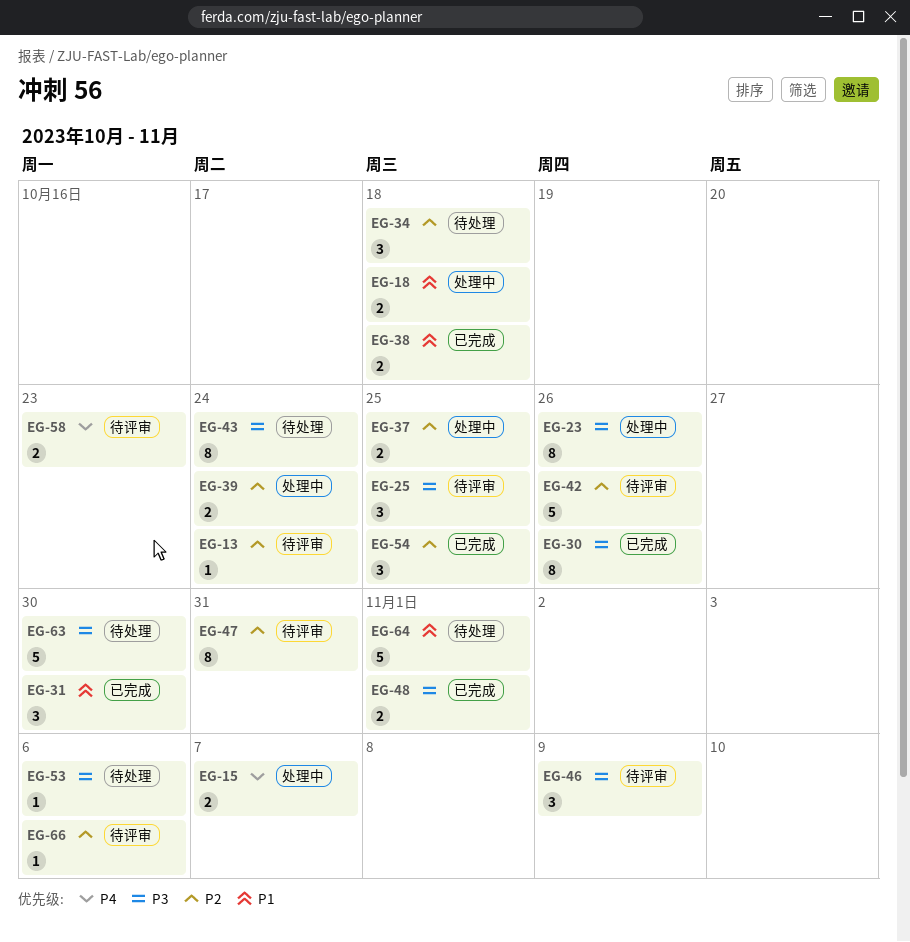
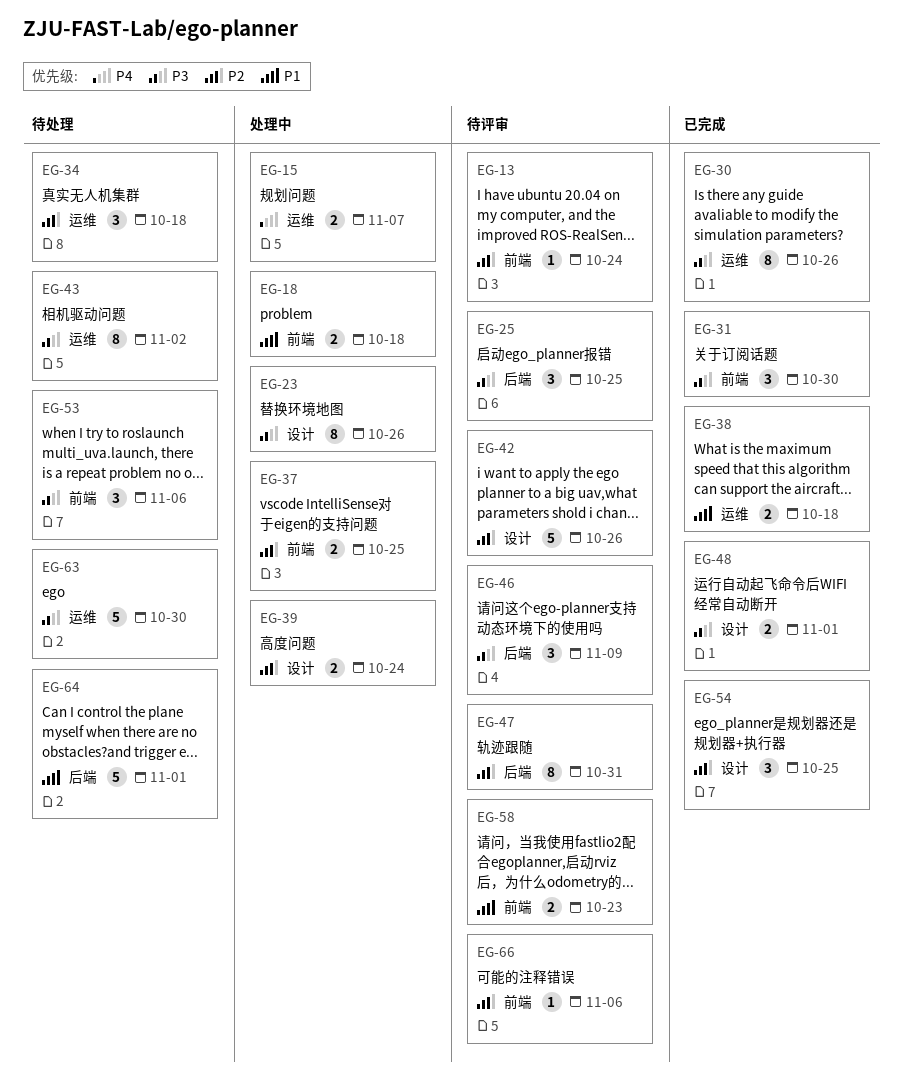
EG-31, priority: P1 -> P3
EG-43, due: Oct 24 -> Nov 2
EG-53, estimate: 1 -> 3
EG-58, priority: P4 -> P1

